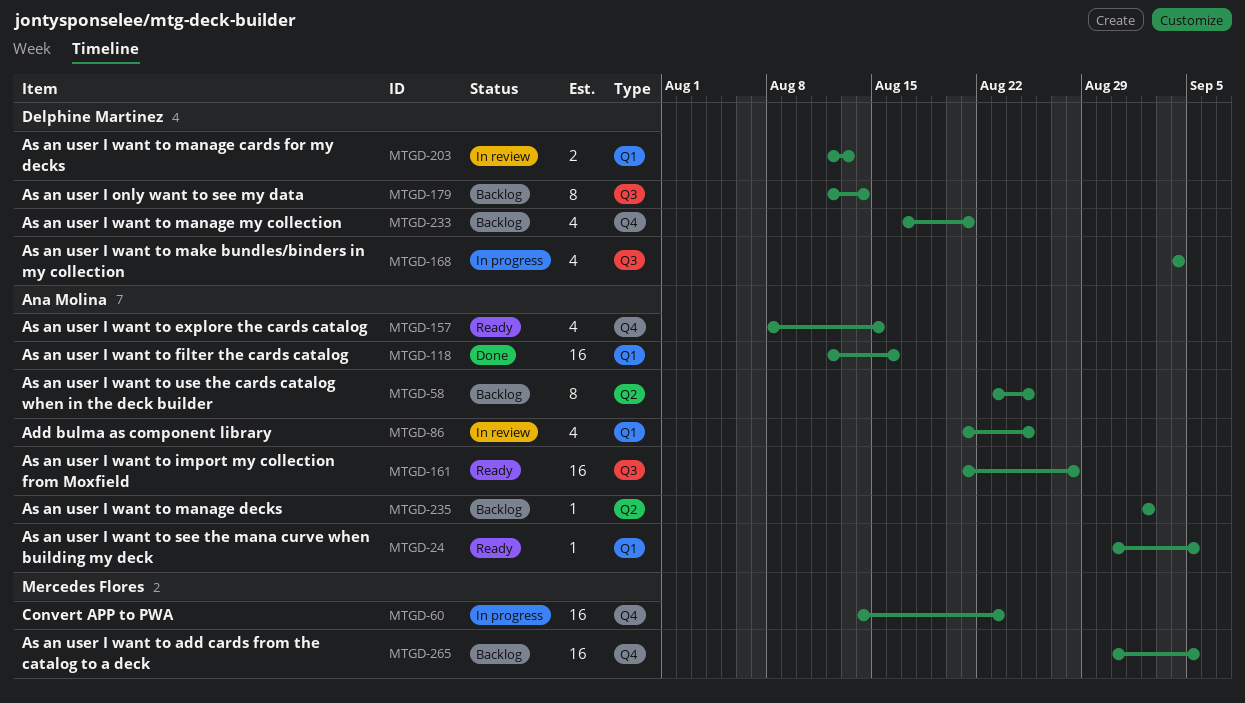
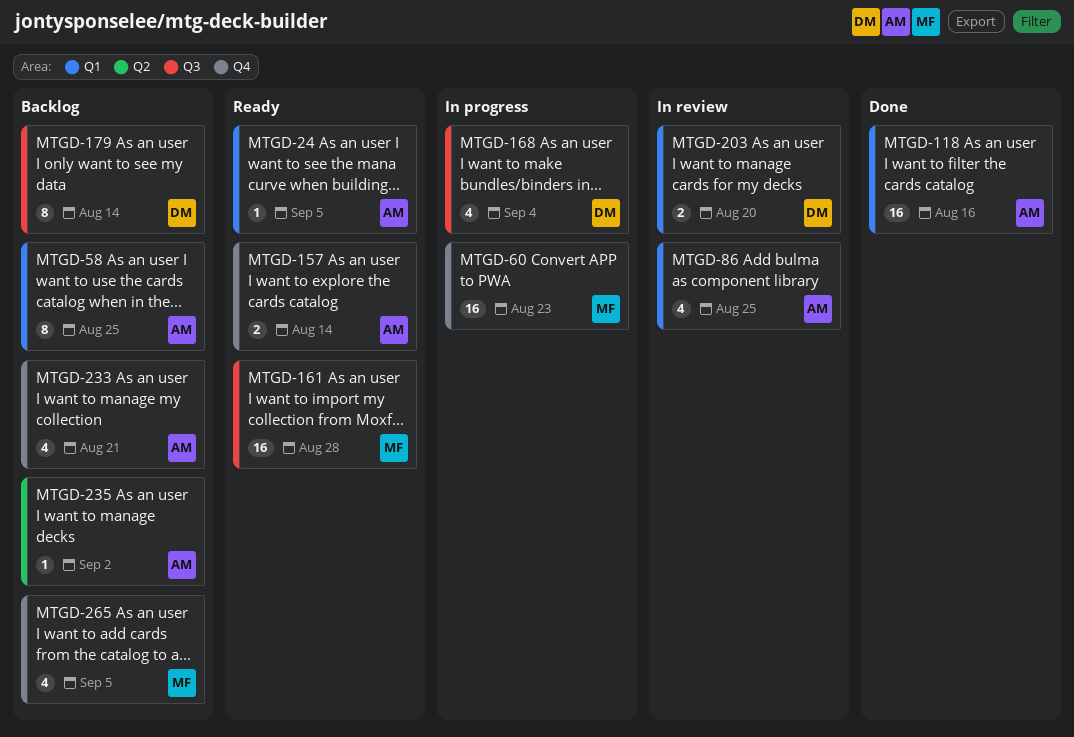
MTGD-58, label: Q2 -> Q1
MTGD-157, estimate: 4 -> 2
MTGD-157, due: Aug 15 -> Aug 14
MTGD-161, owner: Ana Molina -> Mercedes Flores
MTGD-203, due: Aug 13 -> Aug 20
MTGD-233, owner: Delphine Martinez -> Ana Molina
MTGD-265, estimate: 16 -> 4

